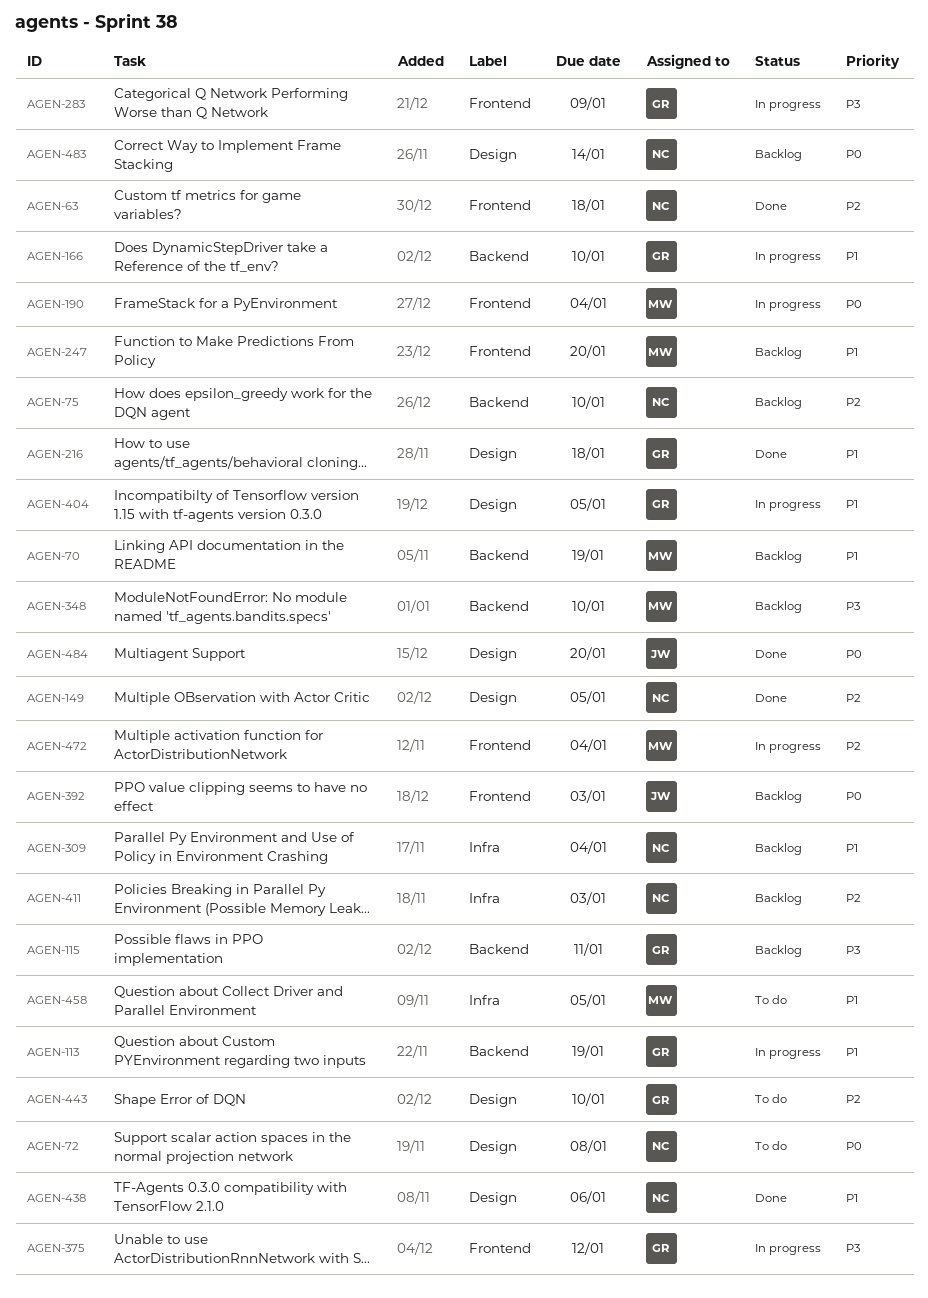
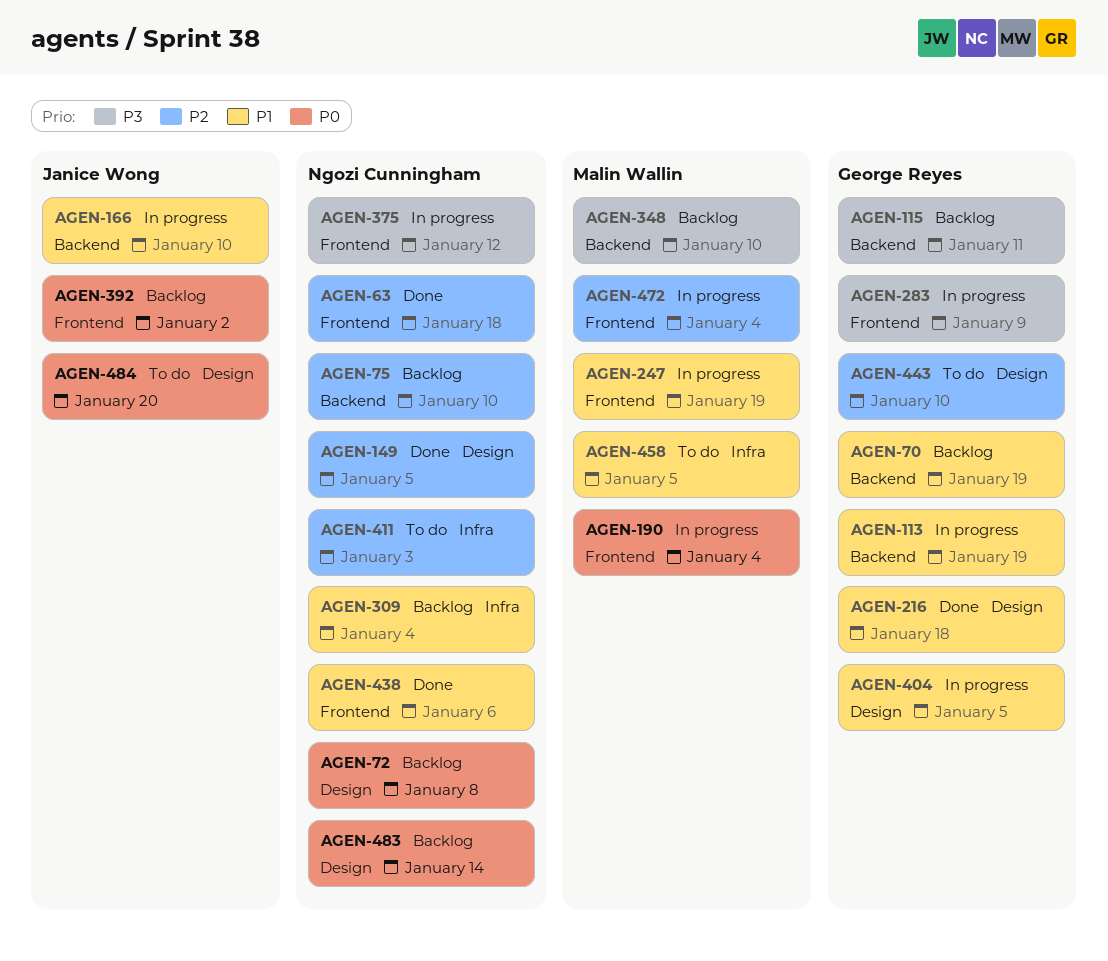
AGEN-70, owner: Malin Wallin -> George Reyes
AGEN-72, status: To do -> Backlog
AGEN-166, owner: George Reyes -> Janice Wong
AGEN-247, status: Backlog -> In progress
AGEN-247, due: Jan 20 -> Jan 19
AGEN-375, owner: George Reyes -> Ngozi Cunningham
AGEN-392, due: Jan 3 -> Jan 2
AGEN-411, status: Backlog -> To do
AGEN-438, label: Design -> Frontend
AGEN-484, status: Done -> To do

